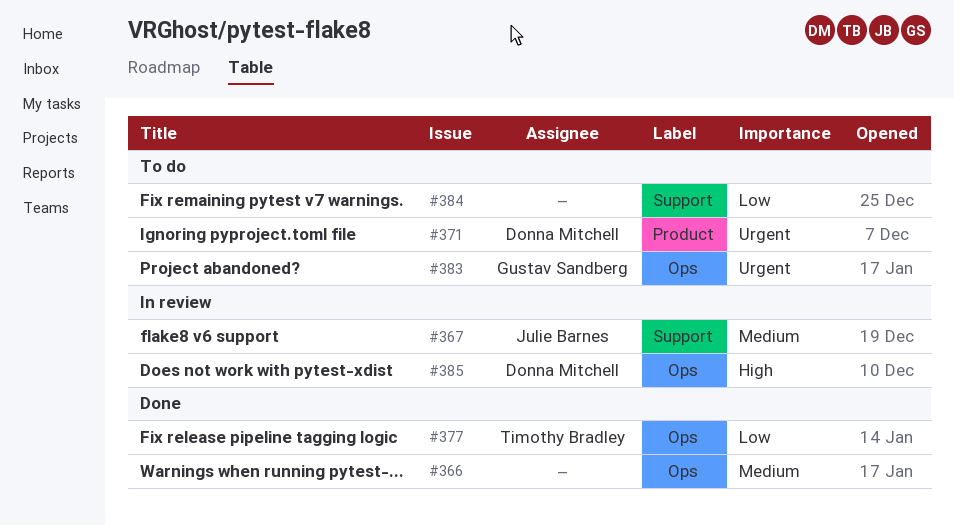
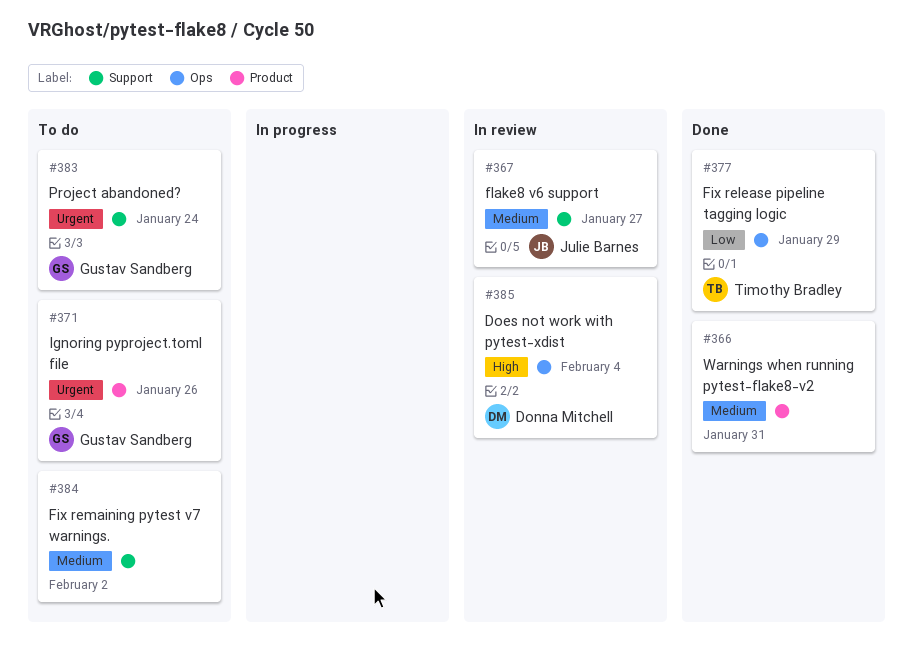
#366, label: Ops -> Product
#371, owner: Donna Mitchell -> Gustav Sandberg
#383, label: Ops -> Support
#384, priority: Low -> Medium

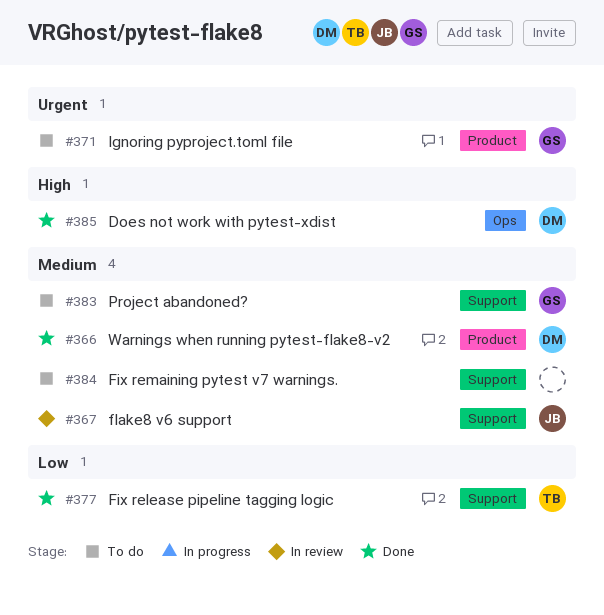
#366, owner: none -> Donna Mitchell
#377, label: Ops -> Support
#383, priority: Urgent -> Medium
#385, status: In review -> Done

